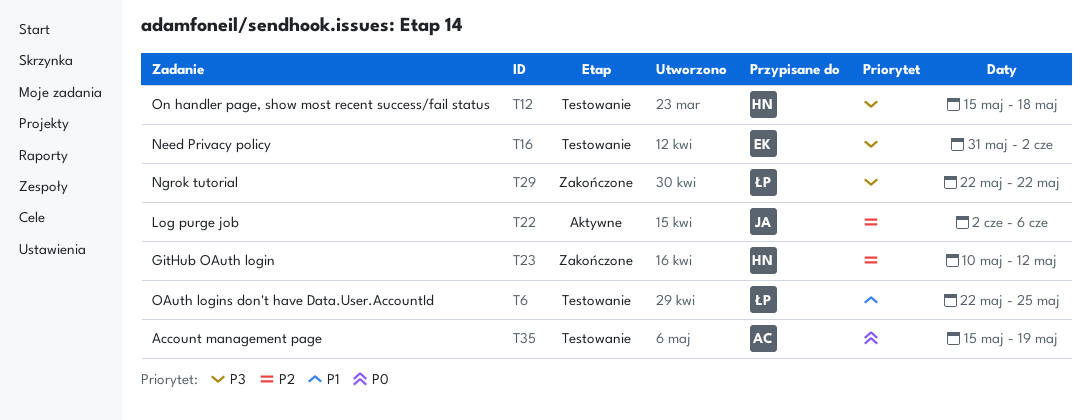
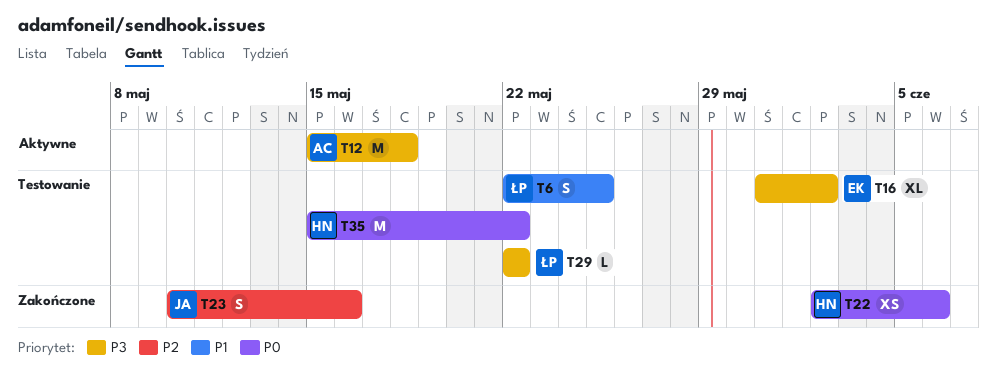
T12, status: Testowanie -> Aktywne
T12, owner: HN -> AC
T22, status: Aktywne -> Zakończone
T22, owner: JA -> HN
T22, priority: P2 -> P0
T23, owner: HN -> JA
T23, due: May 12 -> May 16
T29, status: Zakończone -> Testowanie
T35, owner: AC -> HN
T35, due: May 19 -> May 22

